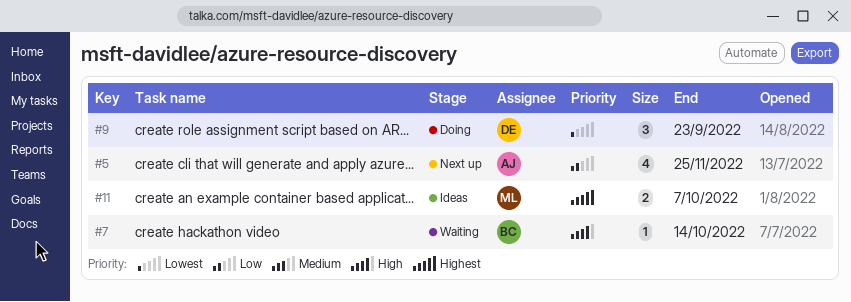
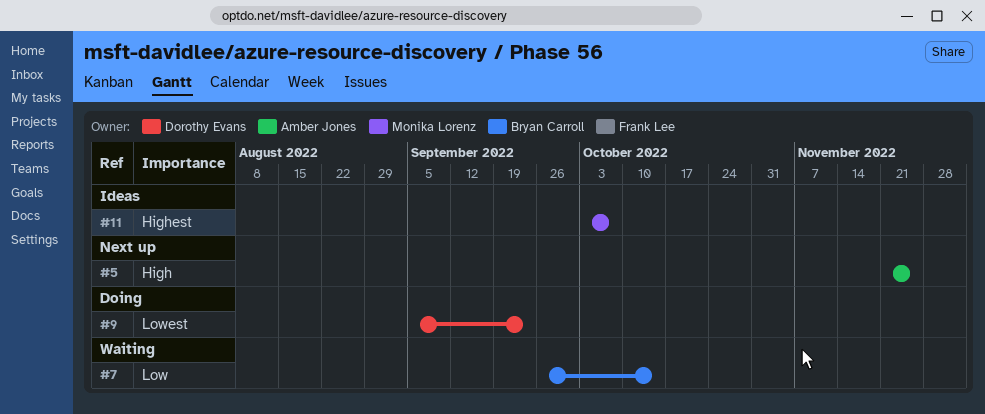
#5, priority: Low -> High
#7, priority: High -> Low

